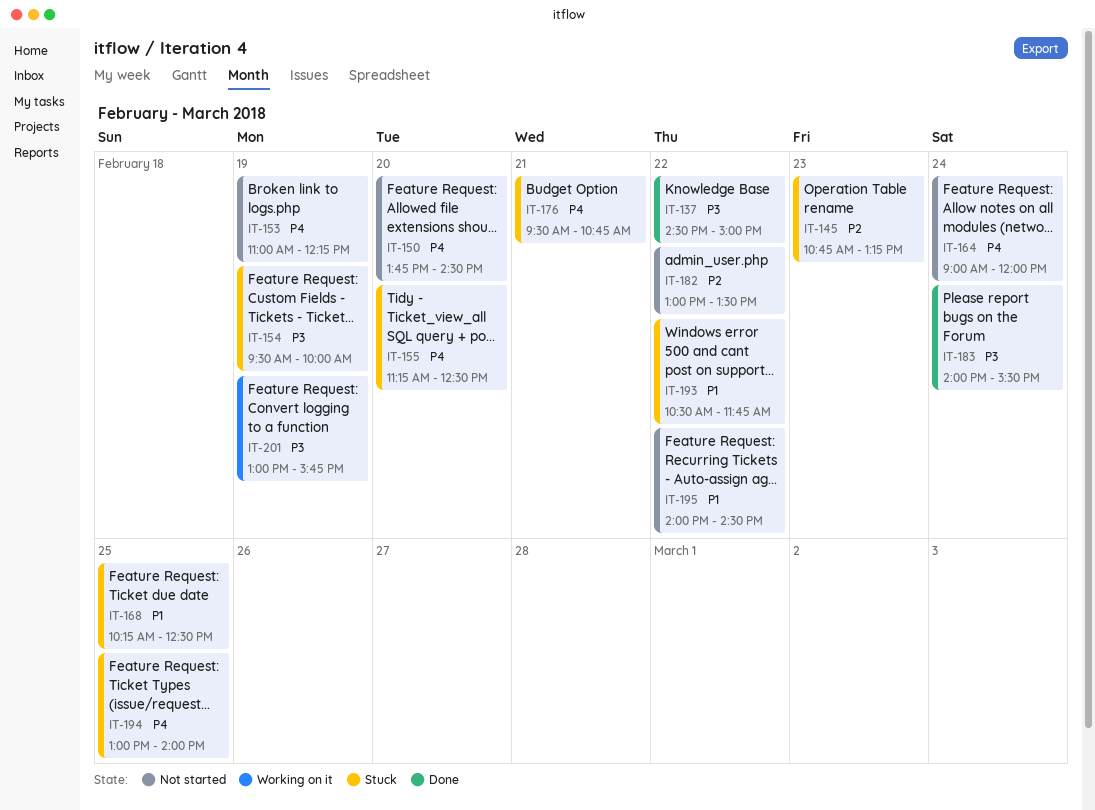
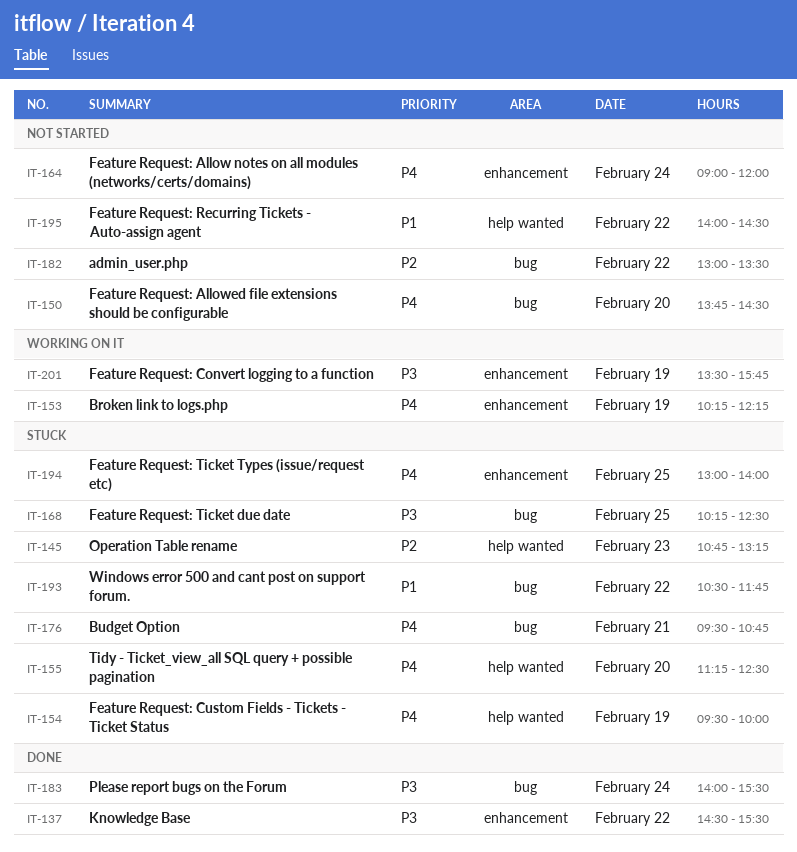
IT-137, ends: 15:00 -> 15:30
IT-153, status: Not started -> Working on it
IT-153, begins: 11:00 -> 10:15
IT-154, priority: P3 -> P4
IT-168, priority: P1 -> P3
IT-201, begins: 13:00 -> 13:30

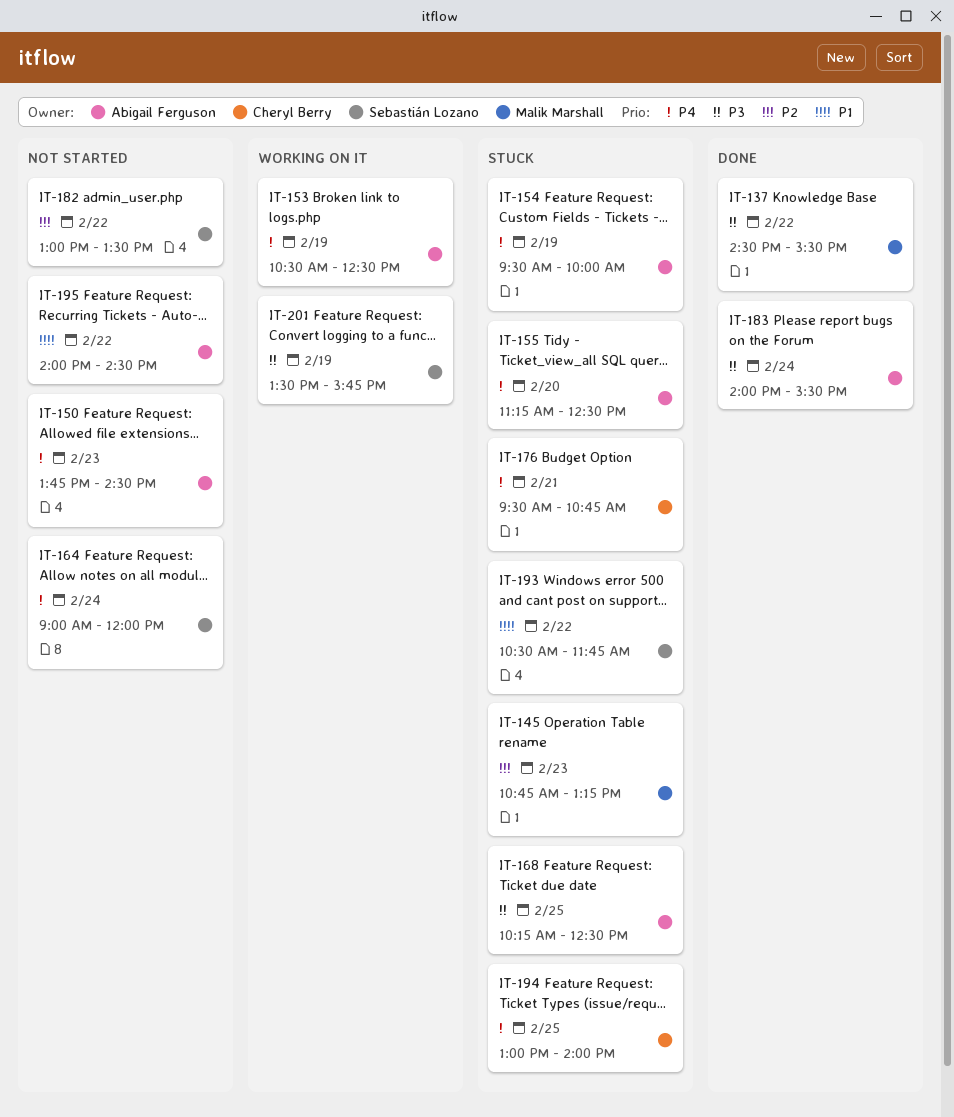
IT-150, day: Feb 20 -> Feb 23
IT-153, begins: 10:15 -> 10:30
IT-153, ends: 12:15 -> 12:30

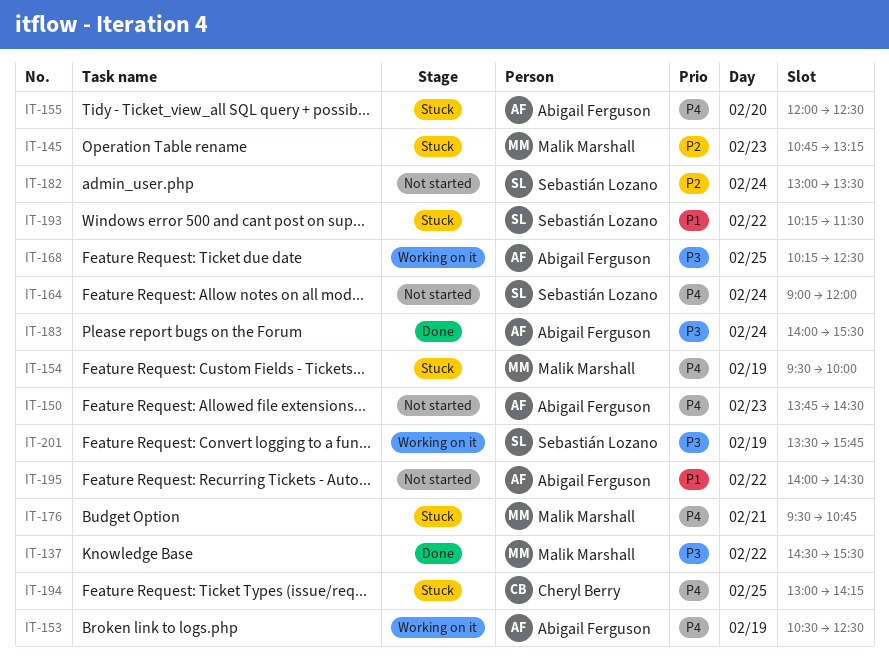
IT-154, owner: Abigail Ferguson -> Malik Marshall
IT-155, begins: 11:15 -> 12:00
IT-168, status: Stuck -> Working on it
IT-176, owner: Cheryl Berry -> Malik Marshall
IT-182, day: Feb 22 -> Feb 24
IT-193, begins: 10:30 -> 10:15
IT-193, ends: 11:45 -> 11:30
IT-194, ends: 14:00 -> 14:15

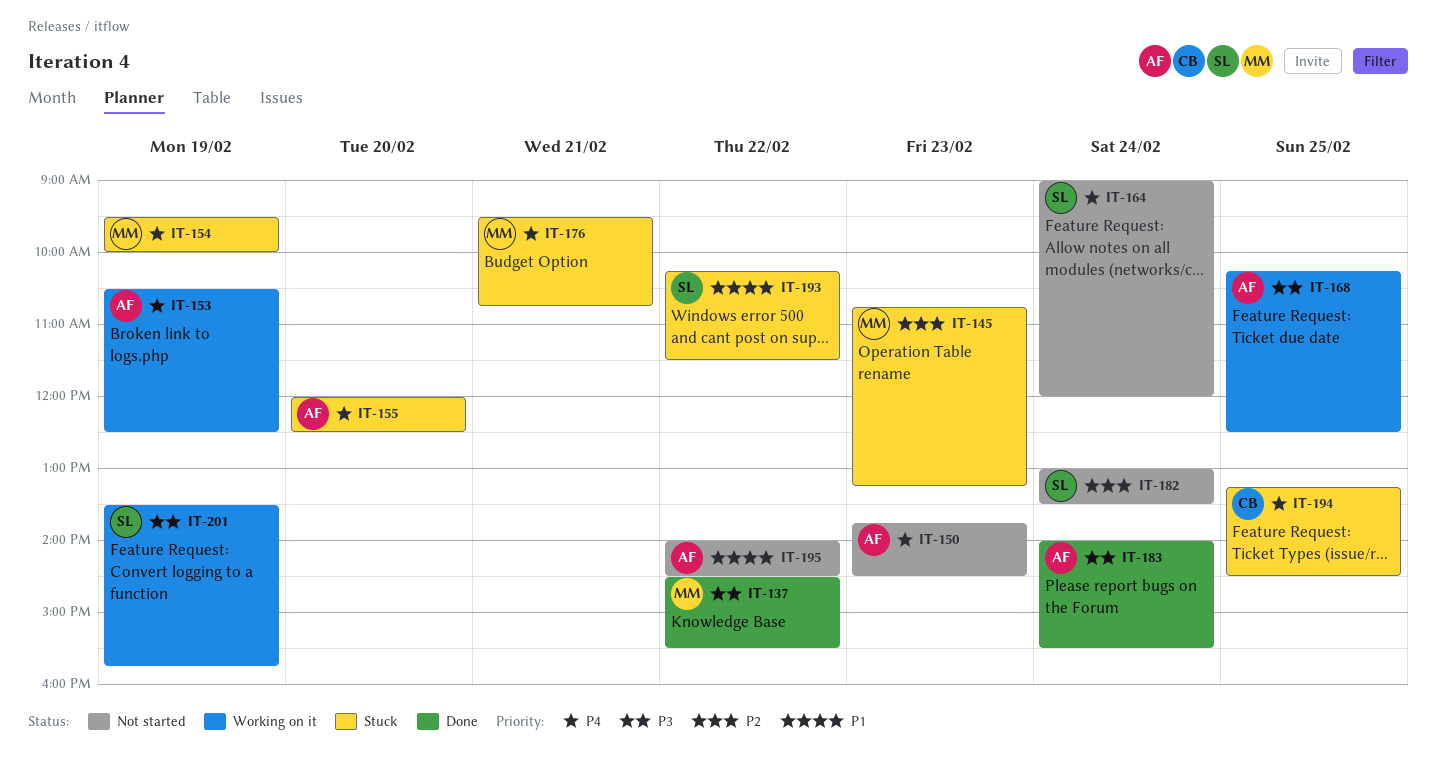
IT-194, begins: 13:00 -> 13:15
IT-194, ends: 14:15 -> 14:30

